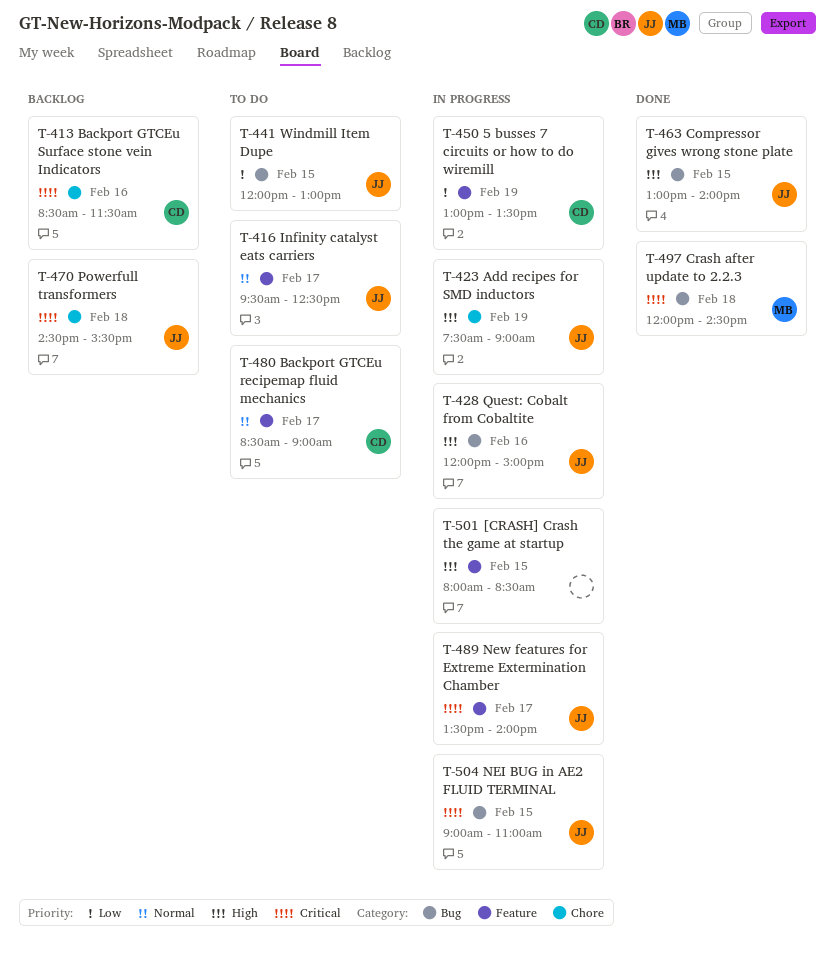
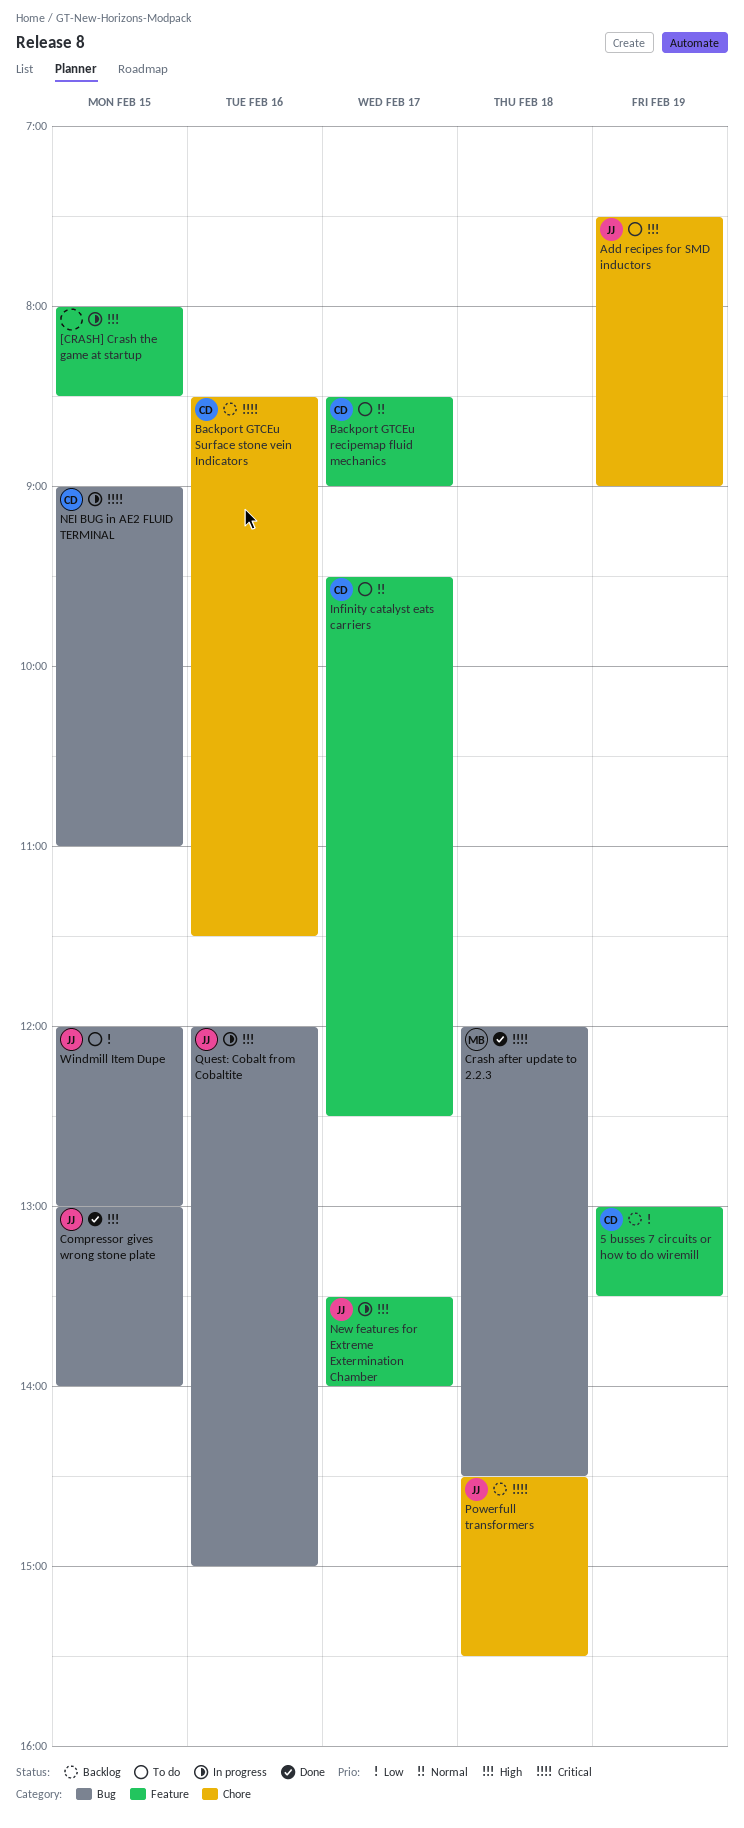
5 busses 7 circuits or how to do wiremill, status: In progress -> Backlog
Add recipes for SMD inductors, status: In progress -> To do
Infinity catalyst eats carriers, owner: JJ -> CD
NEI BUG in AE2 FLUID TERMINAL, owner: JJ -> CD
New features for Extreme Extermination Chamber, priority: Critical -> High

